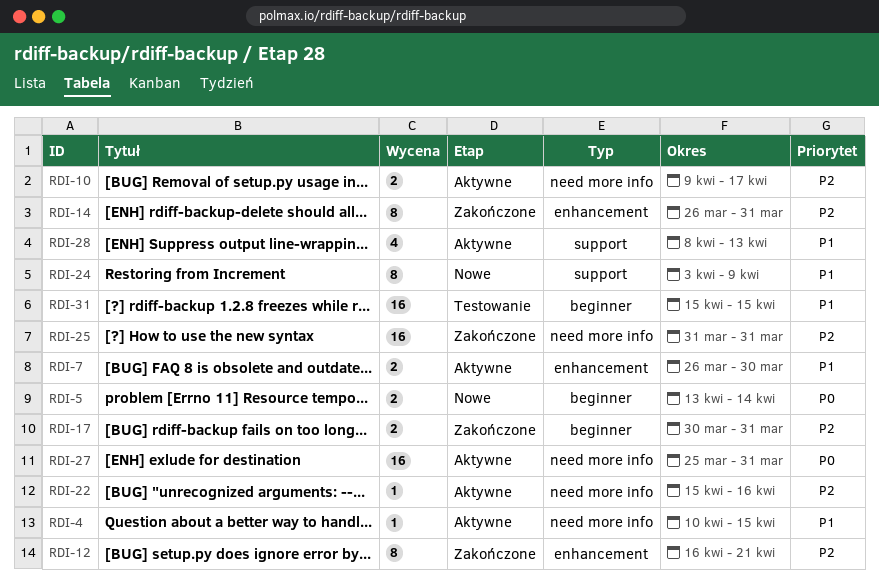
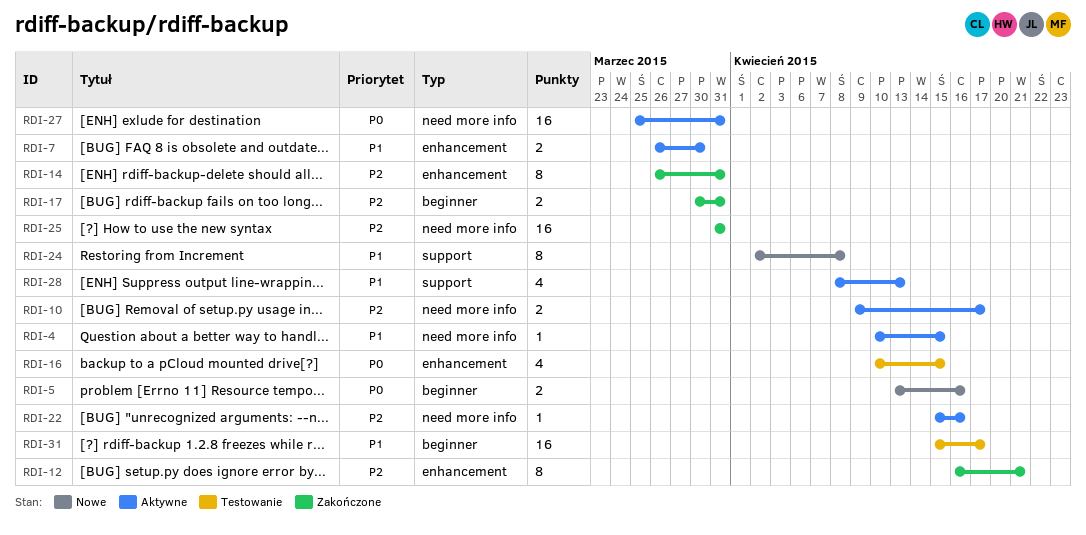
RDI-5, due: Apr 14 -> Apr 16
RDI-16: none -> present
RDI-24, start: Apr 3 -> Apr 2
RDI-24, due: Apr 9 -> Apr 8
RDI-31, due: Apr 15 -> Apr 17

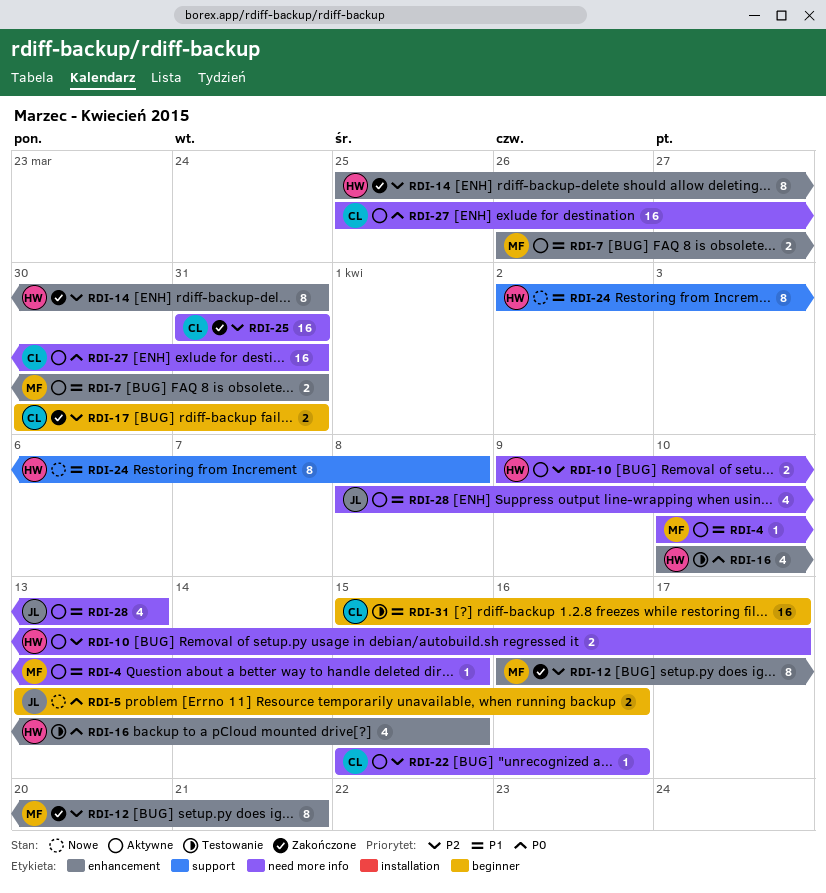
RDI-7, due: Mar 30 -> Mar 31
RDI-14, start: Mar 26 -> Mar 25
RDI-28, label: support -> need more info

